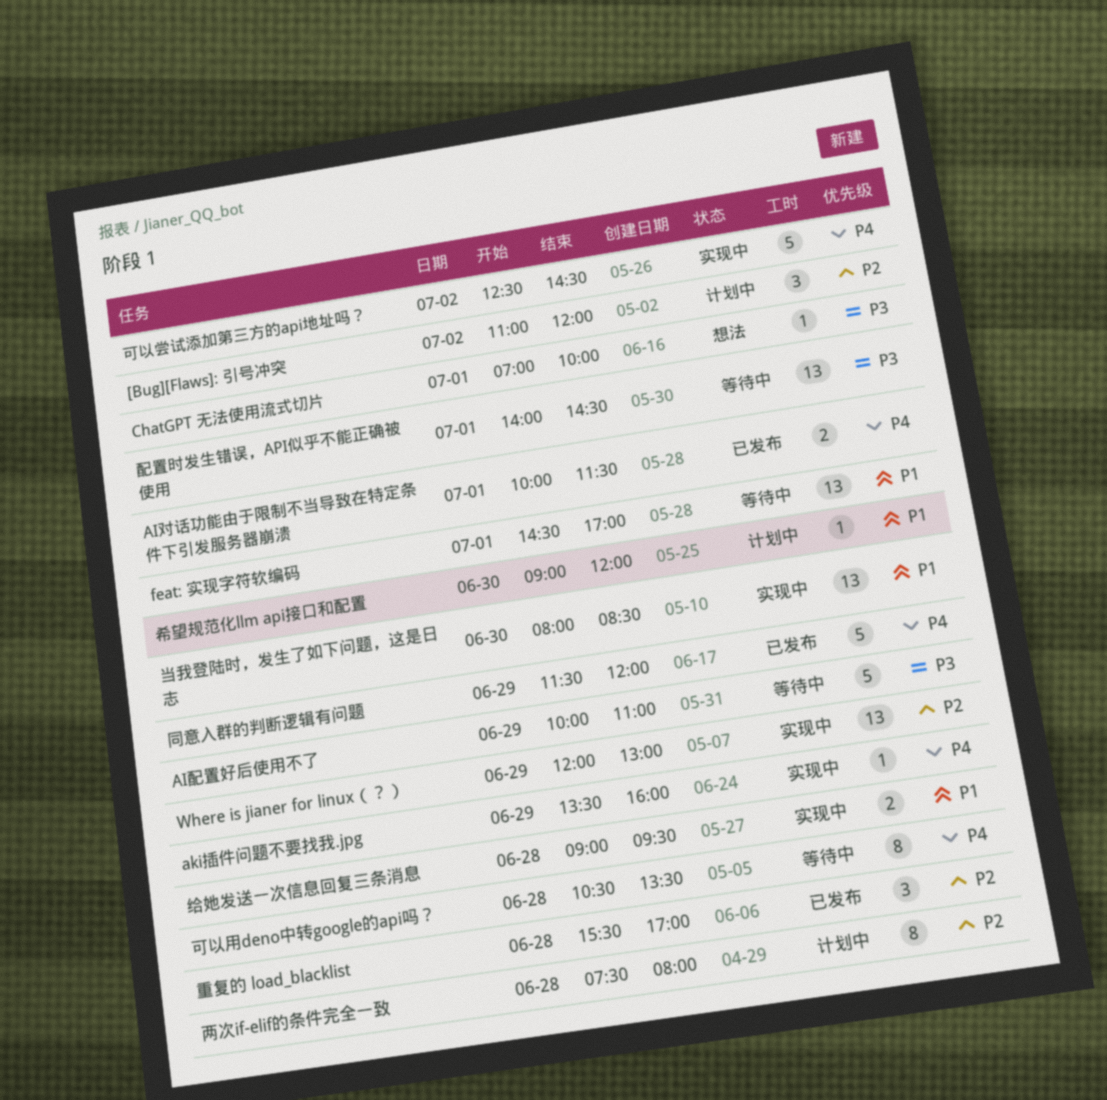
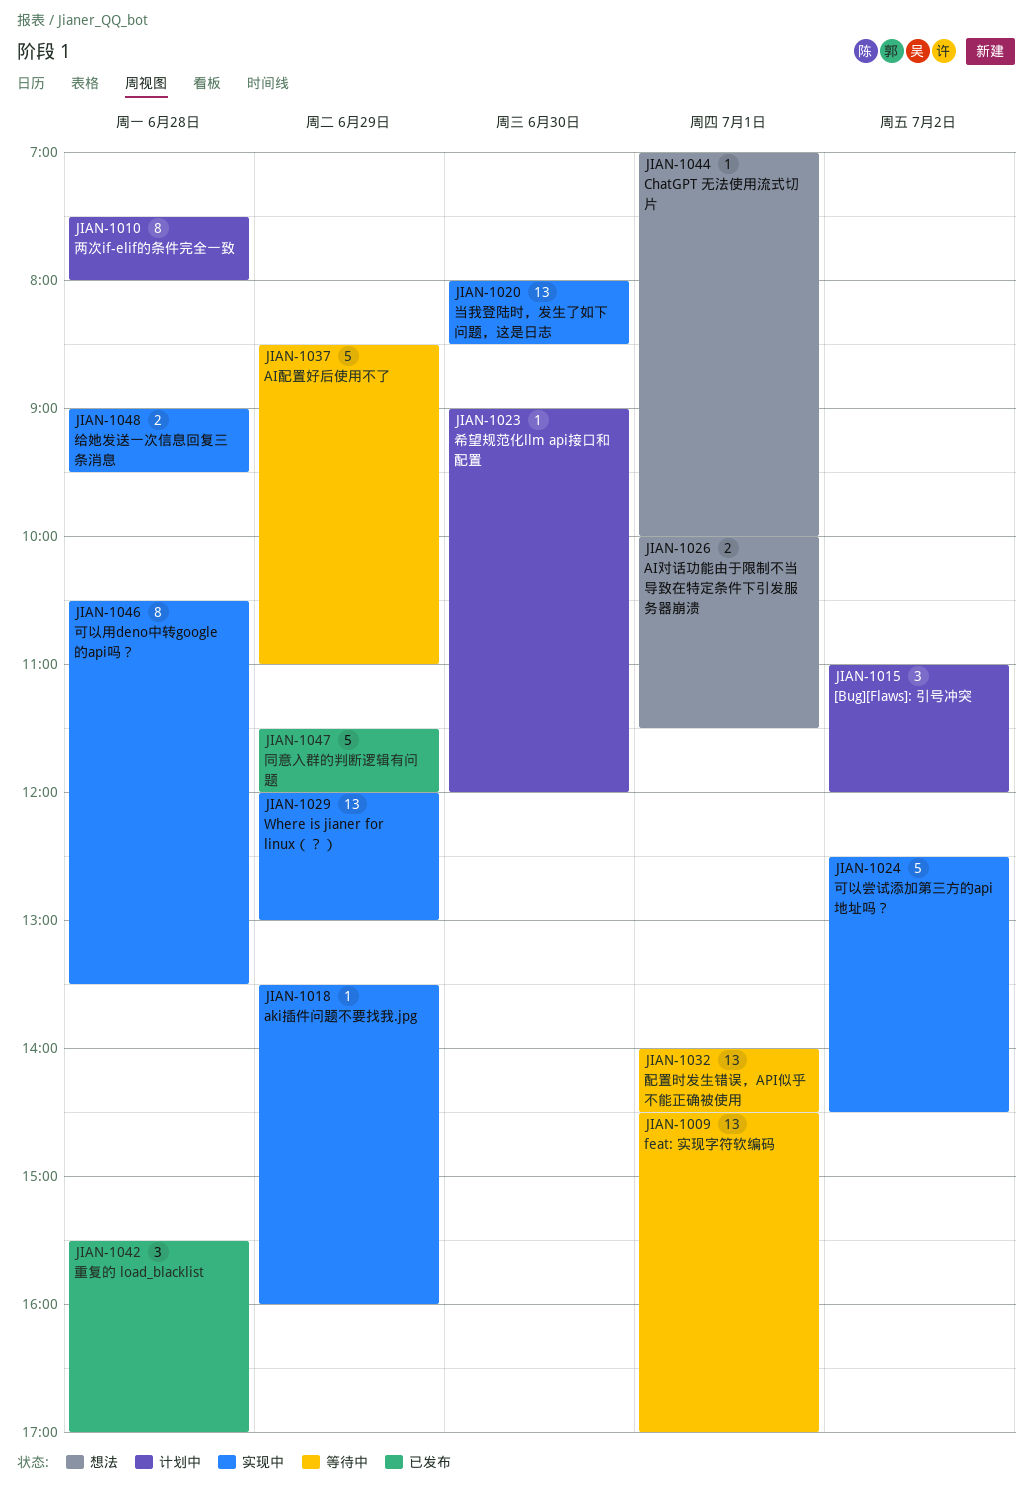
AI对话功能由于限制不当导致在特定条件下引发服务器崩溃, status: 已发布 -> 想法
AI配置好后使用不了, begins: 10:00 -> 08:30
可以用deno中转google的api吗？, status: 等待中 -> 实现中

